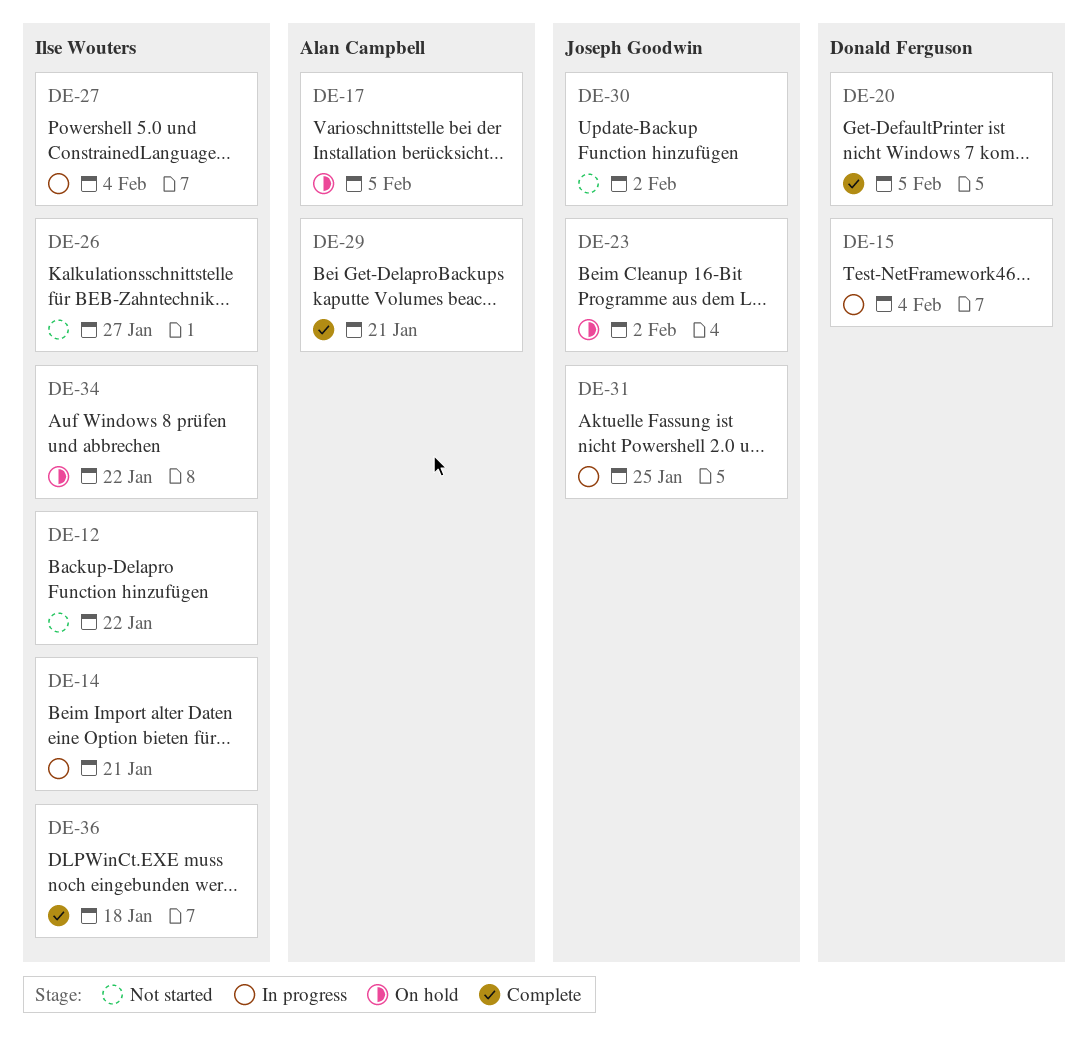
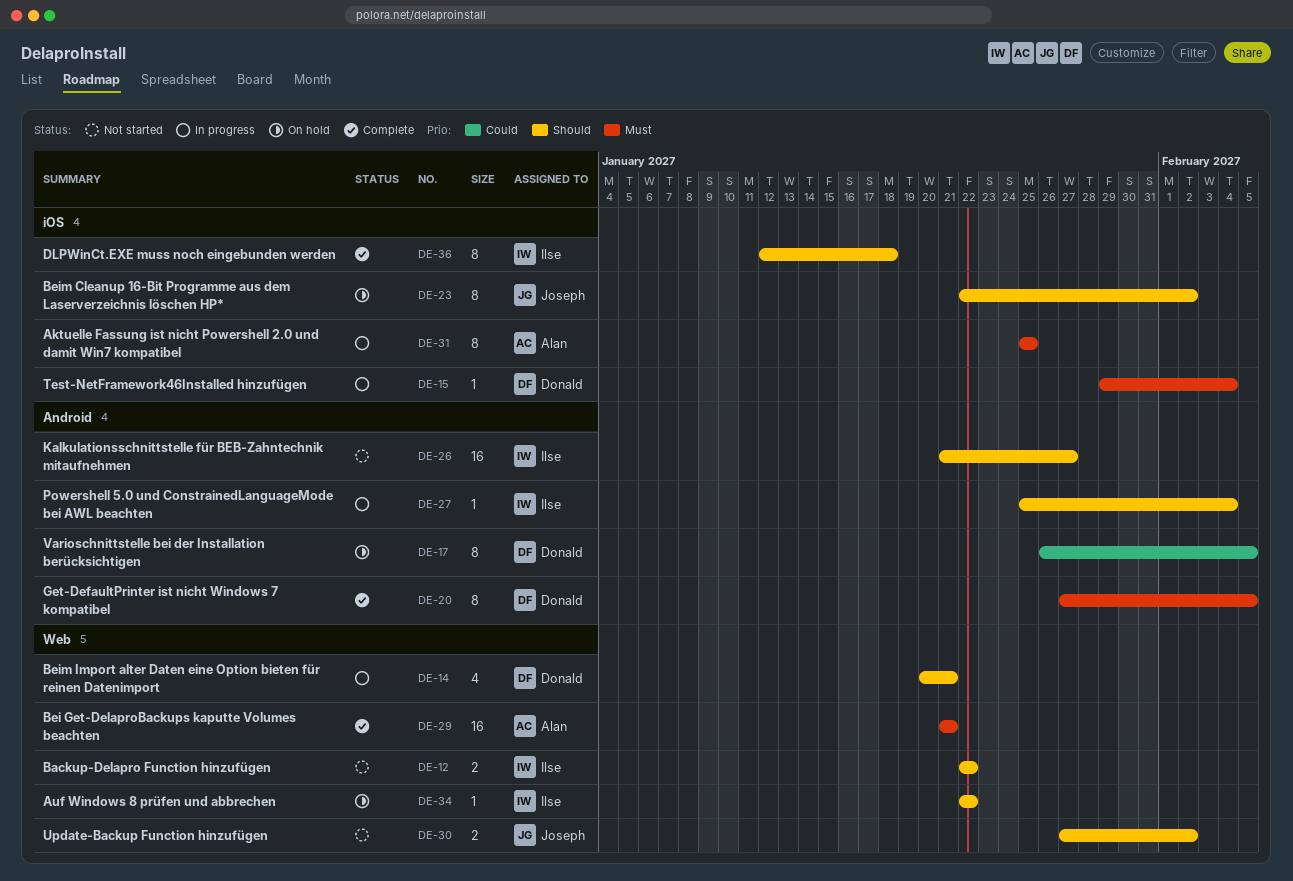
DE-14, owner: Ilse Wouters -> Donald Ferguson
DE-17, owner: Alan Campbell -> Donald Ferguson
DE-31, owner: Joseph Goodwin -> Alan Campbell

